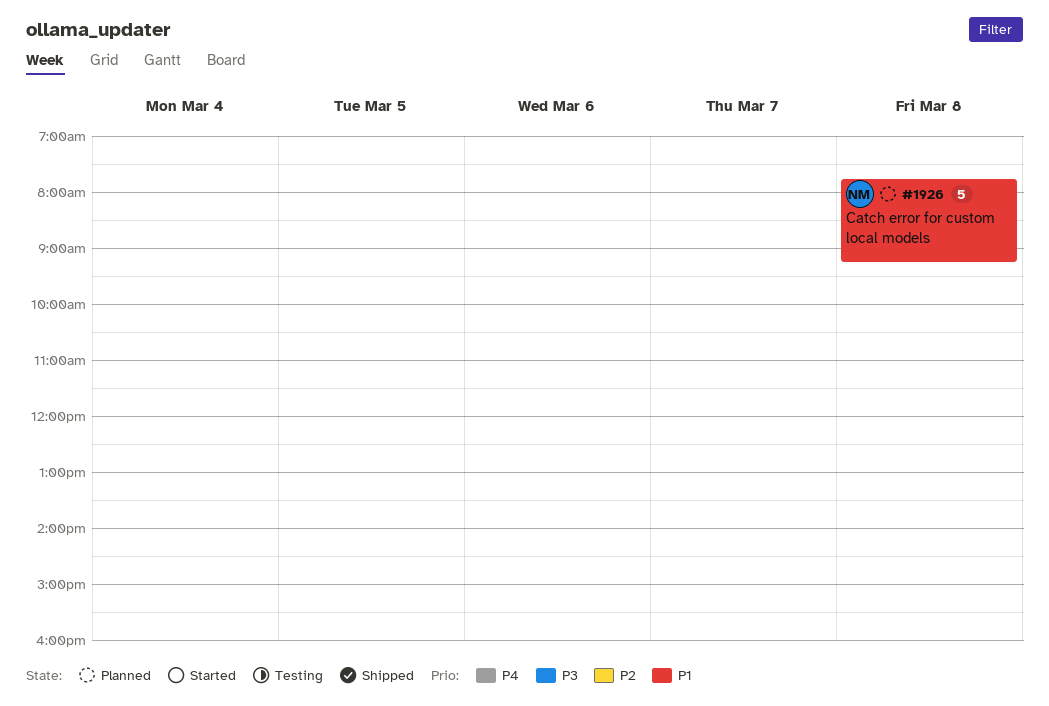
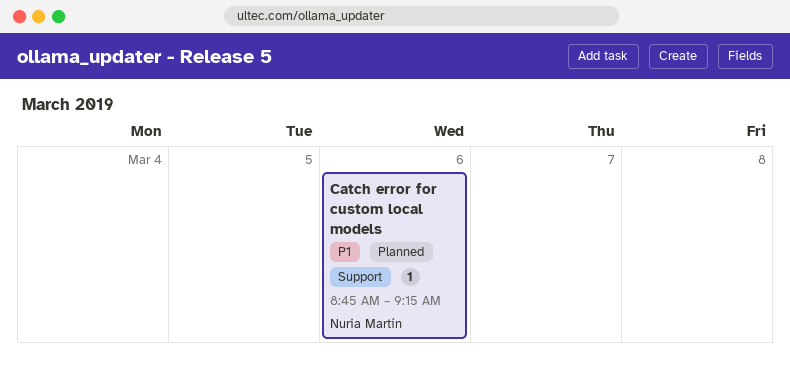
Catch error for custom local models, estimate: 5 -> 1
Catch error for custom local models, day: Mar 8 -> Mar 6
Catch error for custom local models, begins: 07:45 -> 08:45

